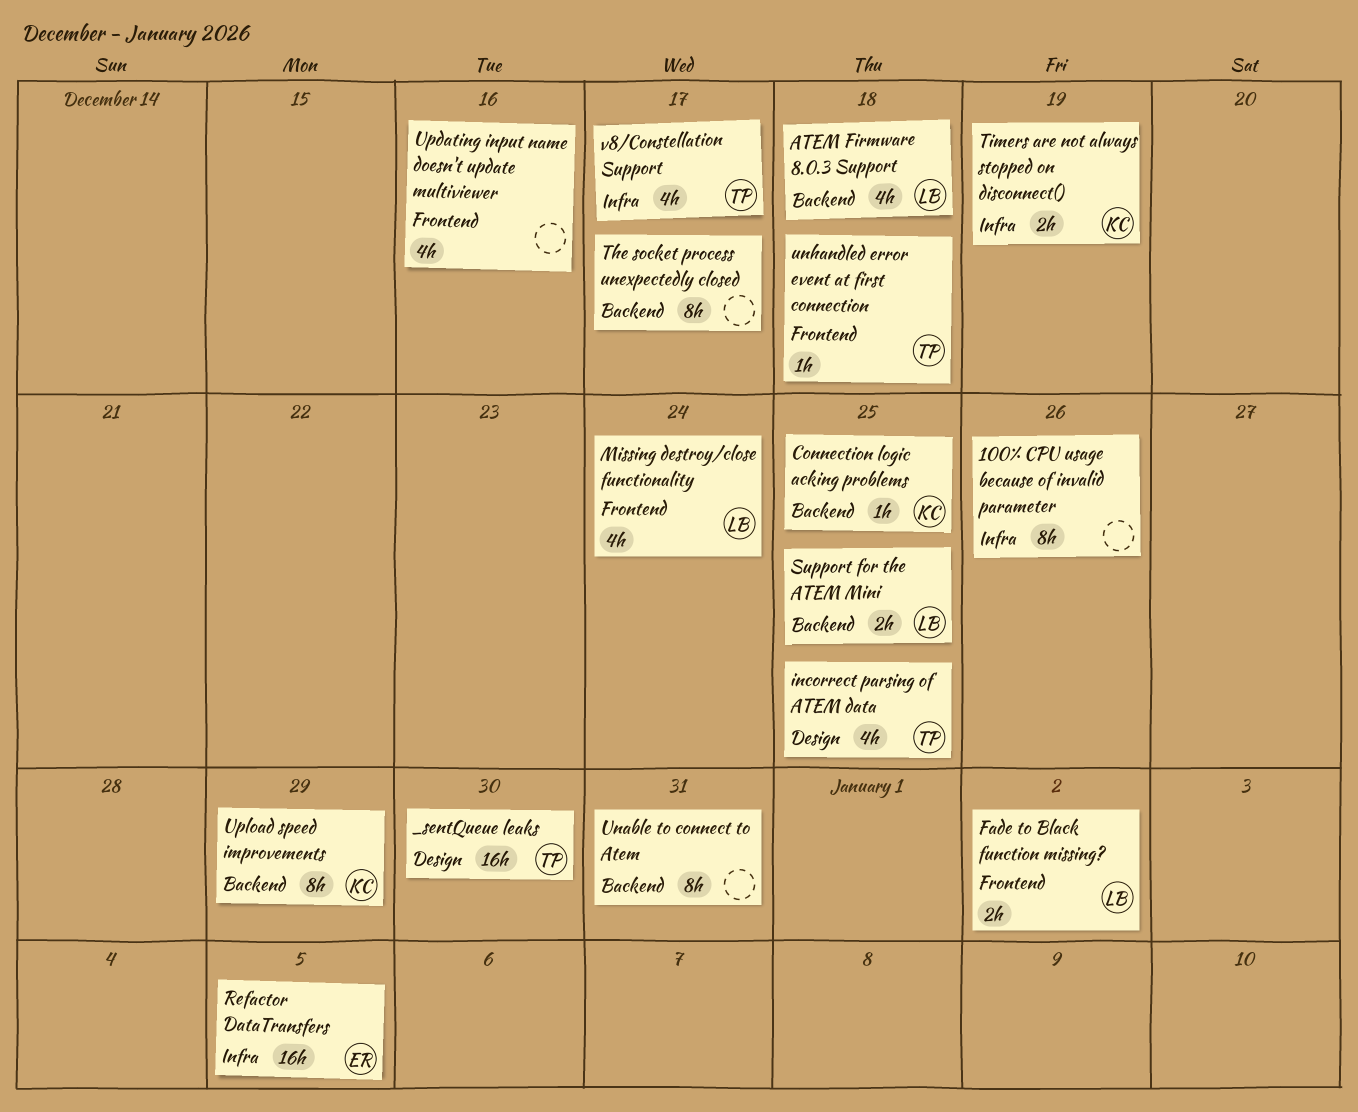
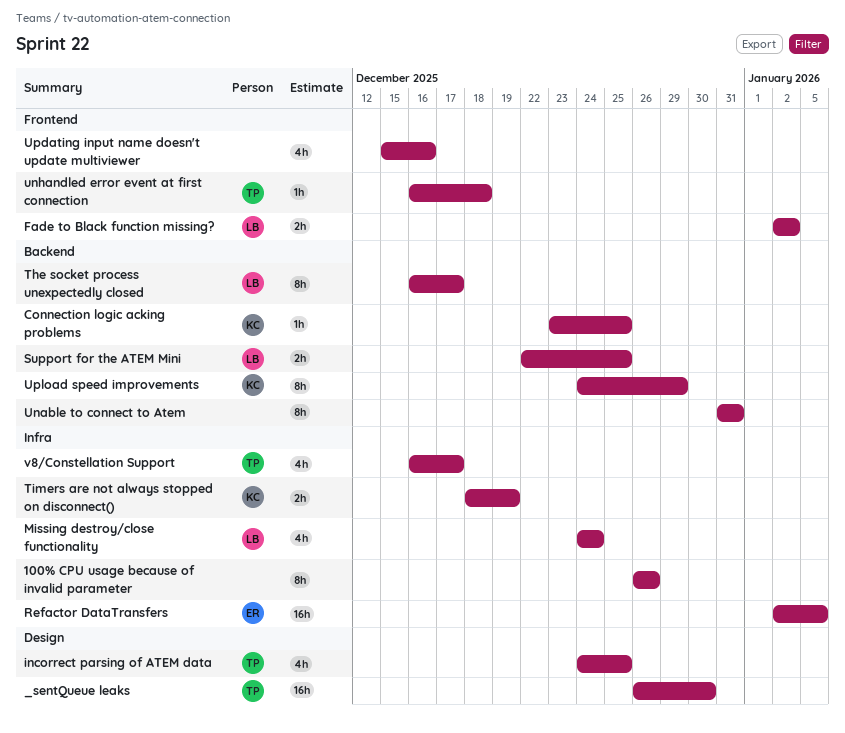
ATEM Firmware 8.0.3 Support: present -> none
Missing destroy/close functionality, label: Frontend -> Infra
The socket process unexpectedly closed, owner: none -> LB

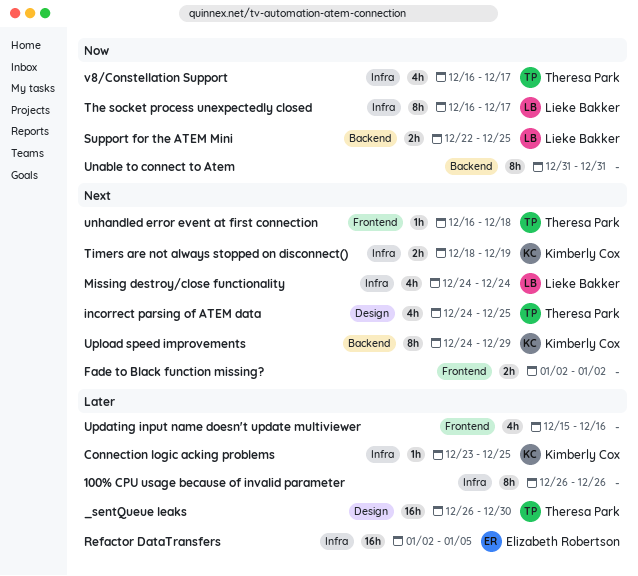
Connection logic acking problems, label: Backend -> Infra
Fade to Black function missing?, owner: Lieke Bakker -> none
The socket process unexpectedly closed, label: Backend -> Infra

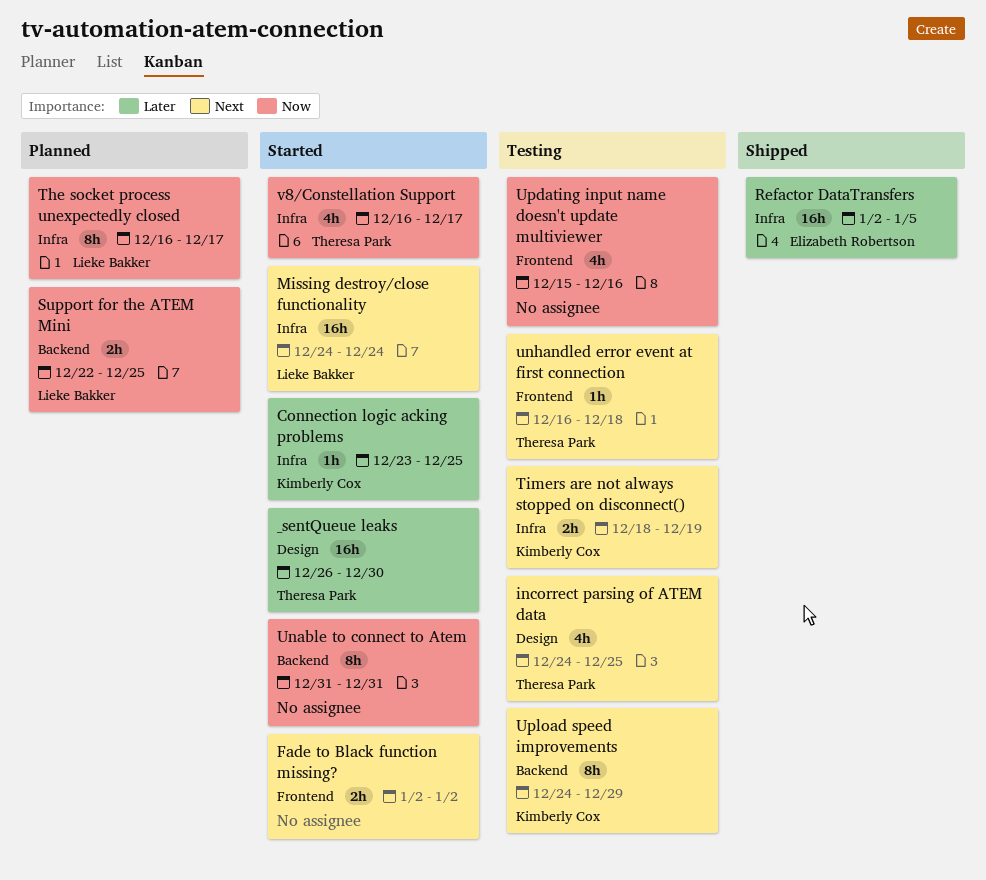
100% CPU usage because of invalid parameter: present -> none
Missing destroy/close functionality, estimate: 4h -> 16h
Updating input name doesn't update multiviewer, priority: Later -> Now

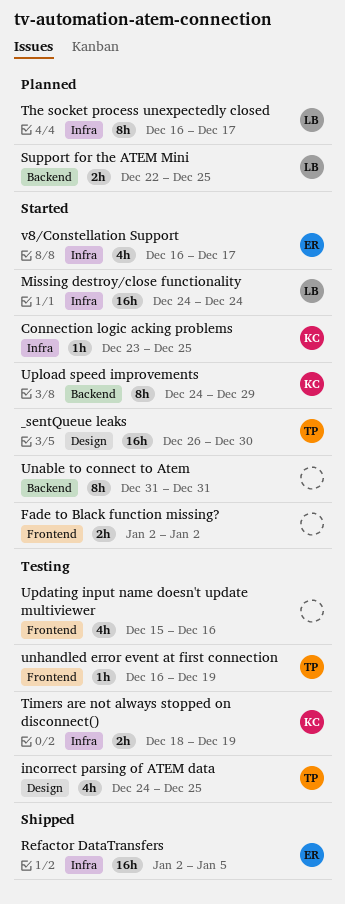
unhandled error event at first connection, due: Dec 18 -> Dec 19
Upload speed improvements, status: Testing -> Started
v8/Constellation Support, owner: Theresa Park -> Elizabeth Robertson

